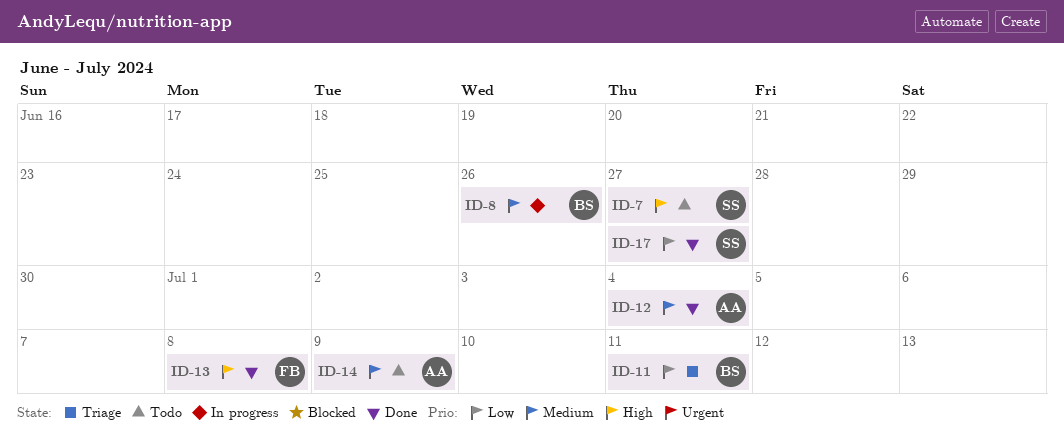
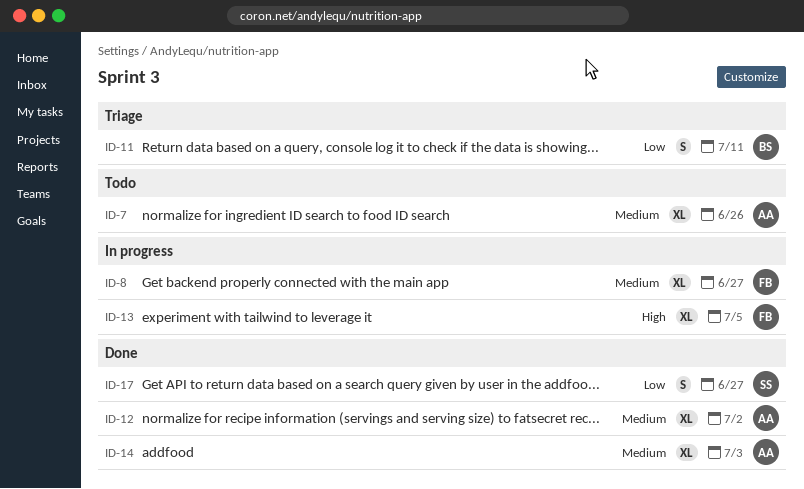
ID-7, owner: SS -> AA
ID-7, priority: High -> Medium
ID-7, due: Jun 27 -> Jun 26
ID-8, owner: BS -> FB
ID-8, due: Jun 26 -> Jun 27
ID-12, due: Jul 4 -> Jul 2
ID-13, status: Done -> In progress
ID-13, due: Jul 8 -> Jul 5
ID-14, status: Todo -> Done
ID-14, due: Jul 9 -> Jul 3

